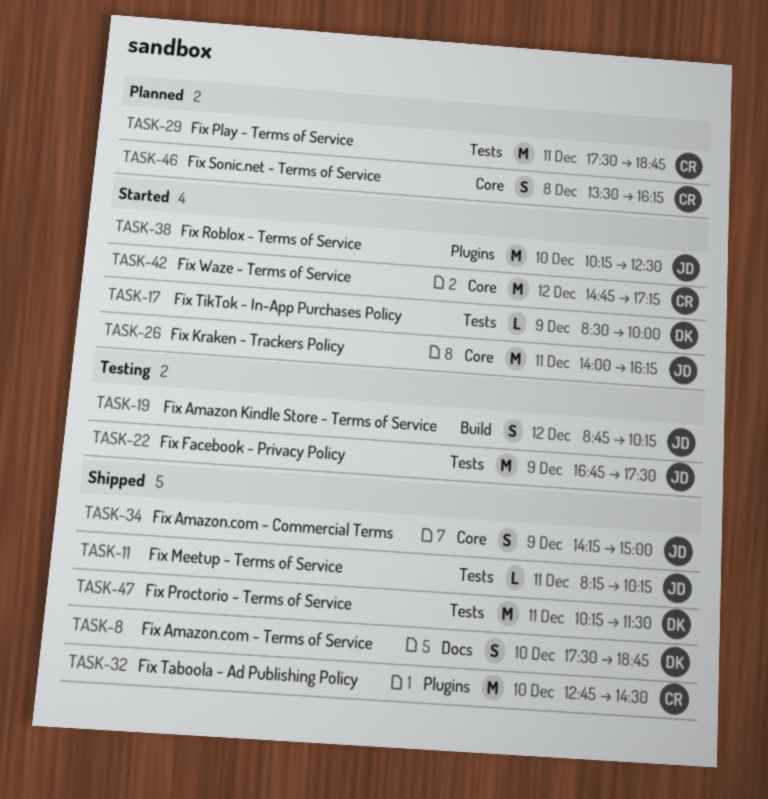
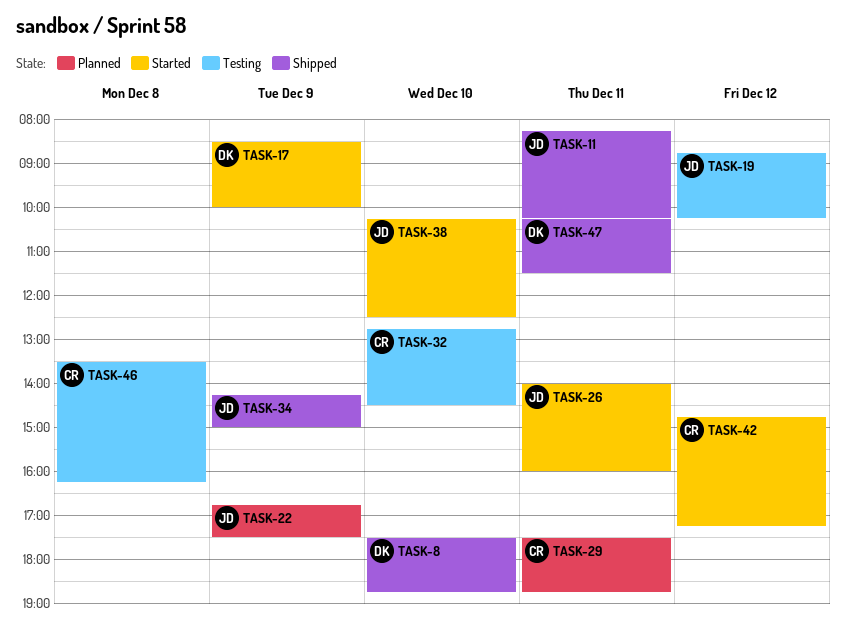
TASK-22, status: Testing -> Planned
TASK-26, ends: 16:15 -> 16:00
TASK-32, status: Shipped -> Testing
TASK-46, status: Planned -> Testing

